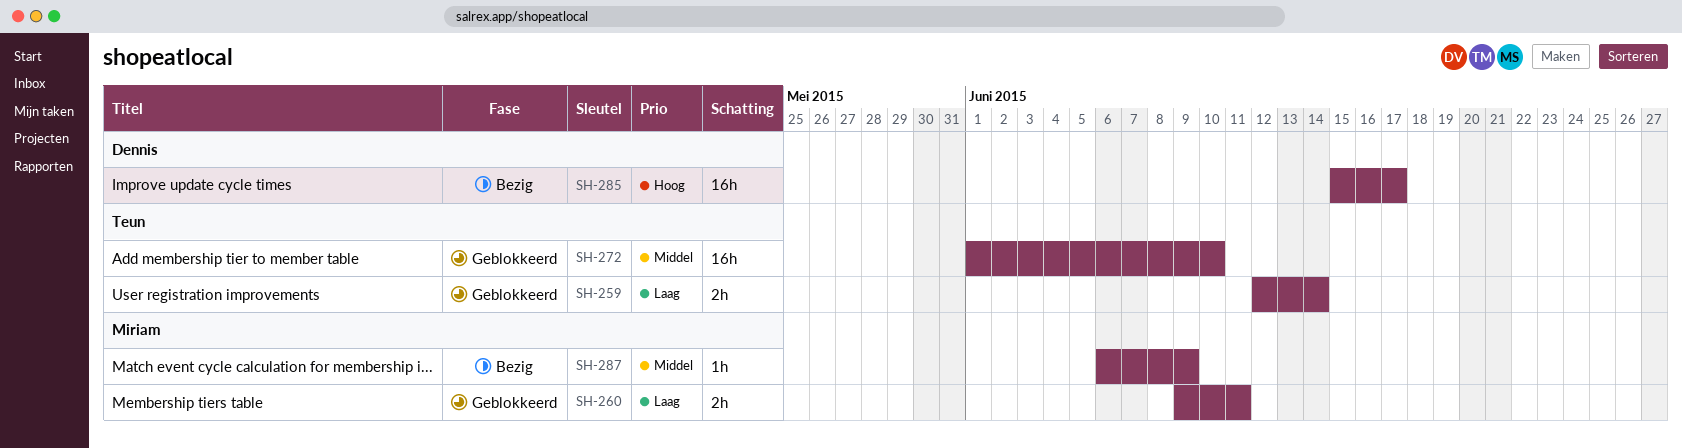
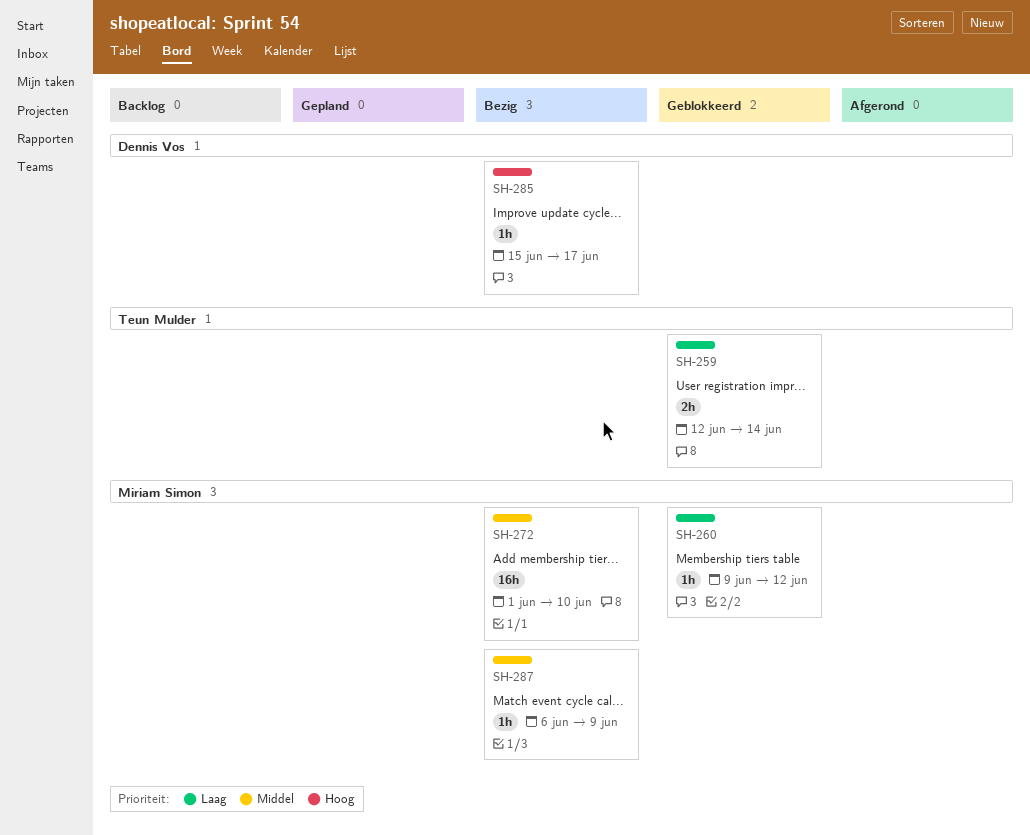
SH-260, estimate: 2h -> 1h
SH-260, due: Jun 11 -> Jun 12
SH-272, status: Geblokkeerd -> Bezig
SH-272, owner: Teun Mulder -> Miriam Simon
SH-285, estimate: 16h -> 1h

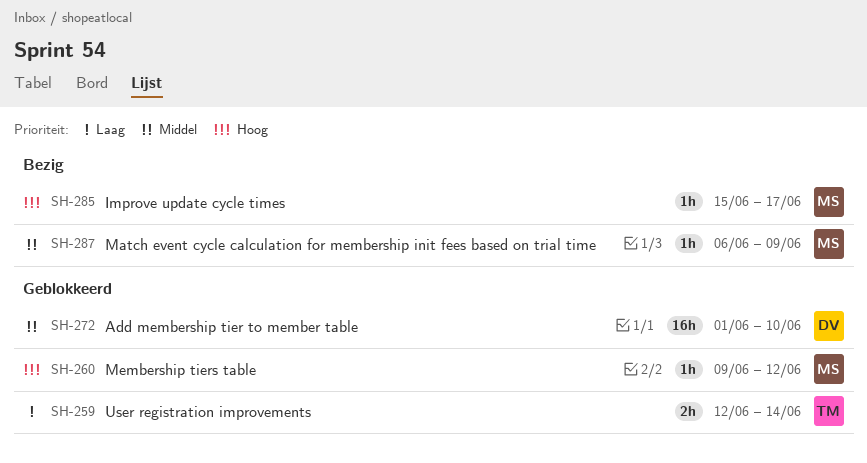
SH-260, priority: Laag -> Hoog
SH-272, status: Bezig -> Geblokkeerd
SH-272, owner: Miriam Simon -> Dennis Vos
SH-285, owner: Dennis Vos -> Miriam Simon

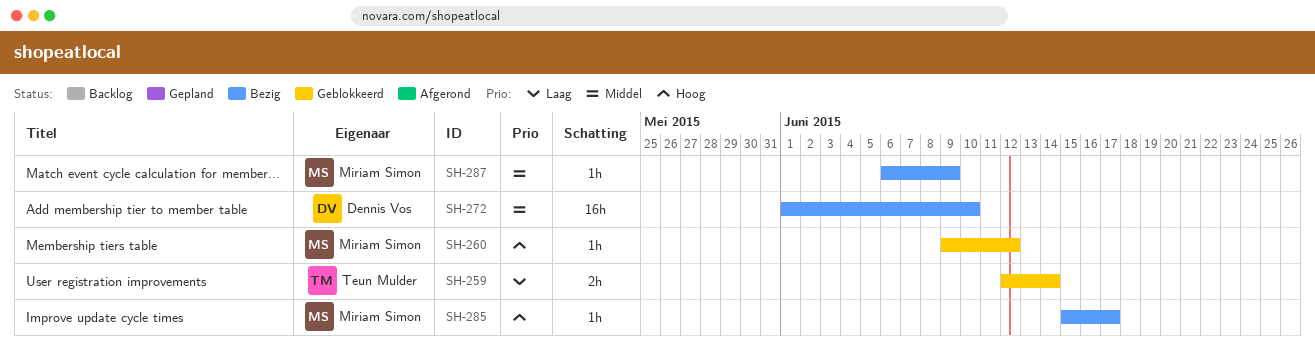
SH-272, status: Geblokkeerd -> Bezig

